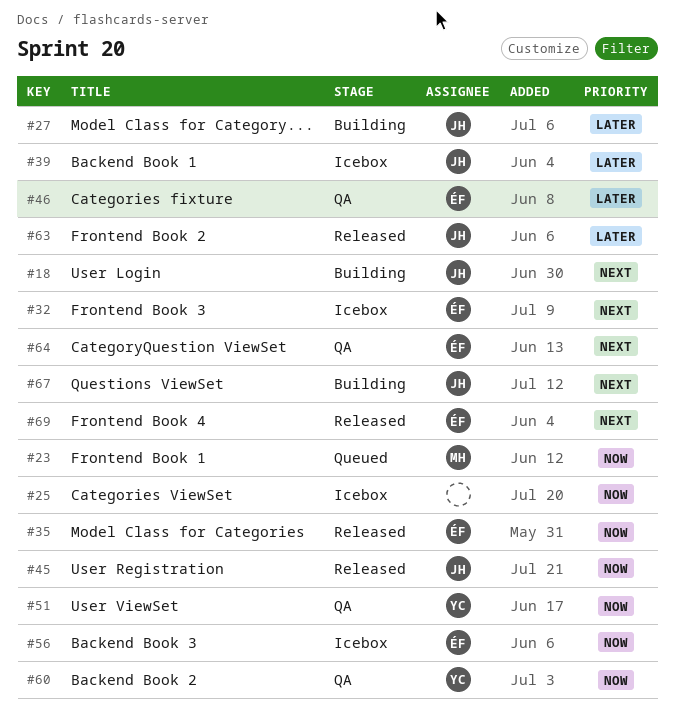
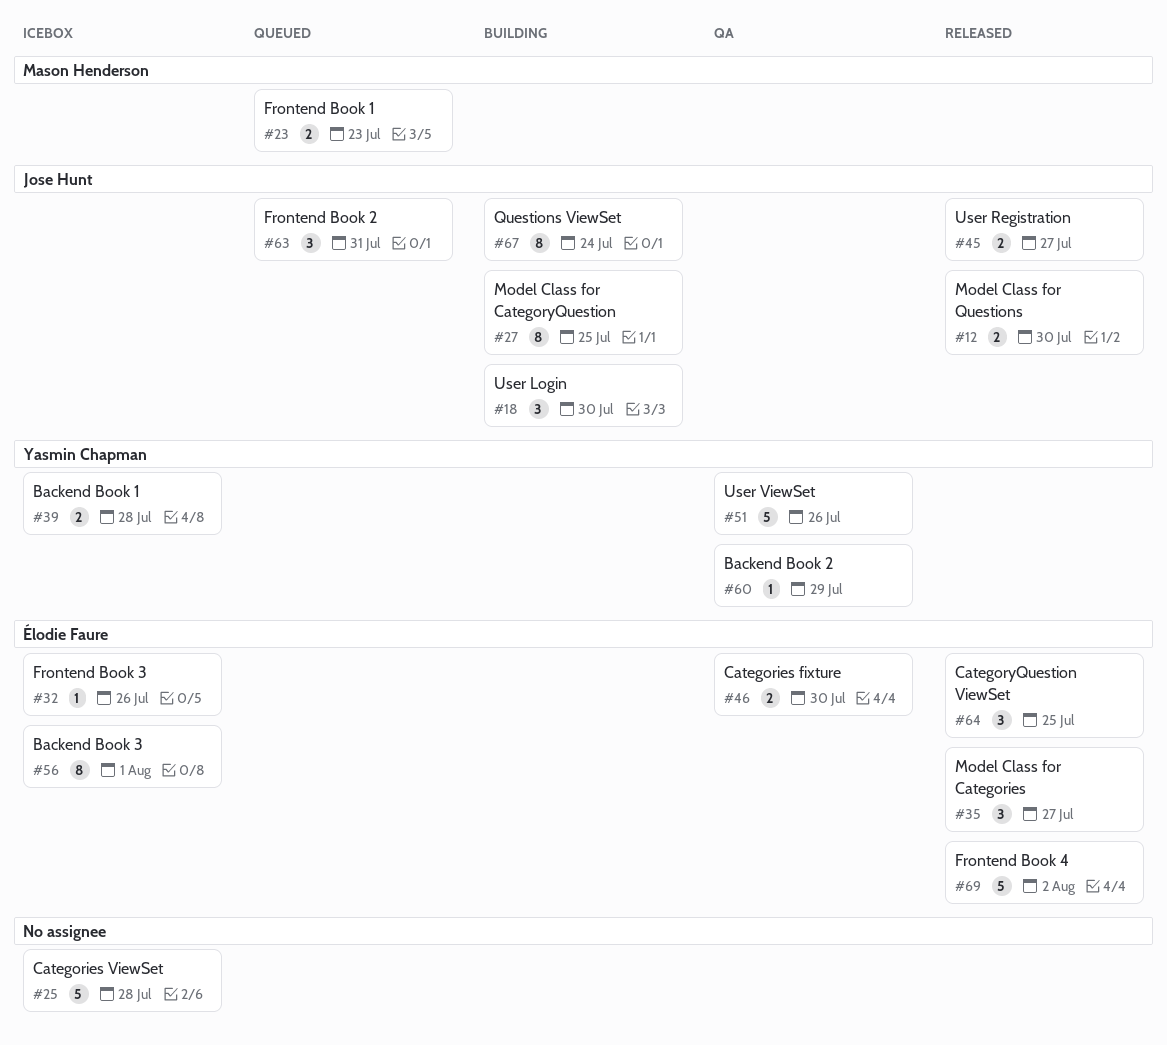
#12: none -> present
#39, owner: Jose Hunt -> Yasmin Chapman
#63, status: Released -> Queued
#64, status: QA -> Released

